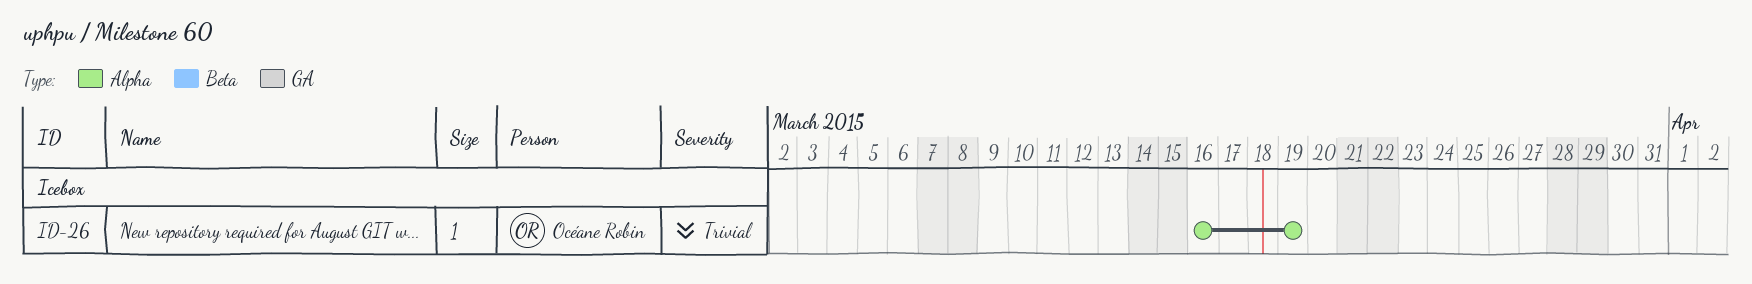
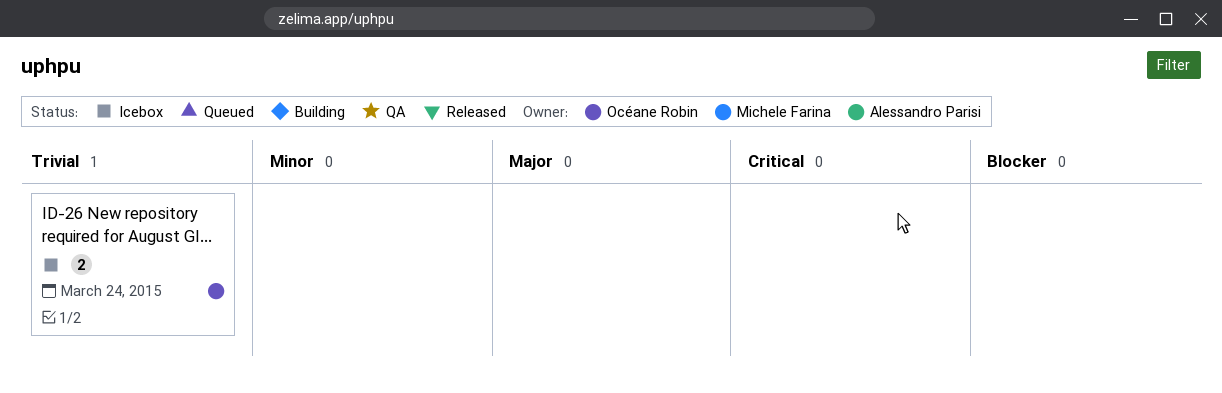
ID-26, estimate: 1 -> 2
ID-26, due: Mar 19 -> Mar 24

